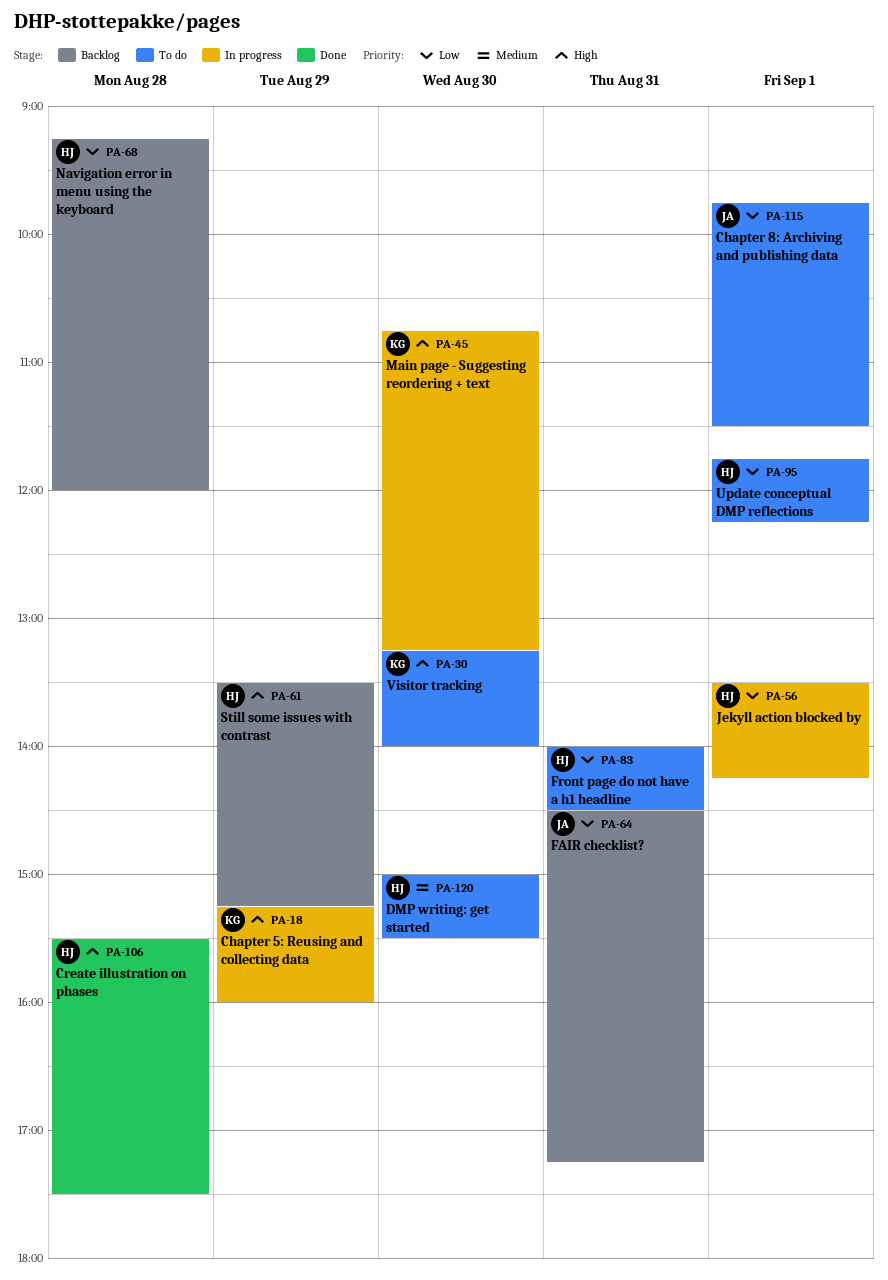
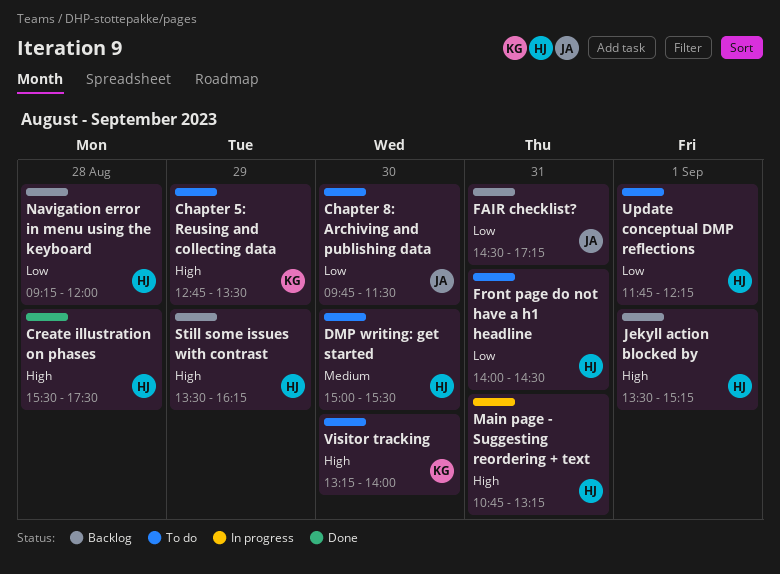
Chapter 5: Reusing and collecting data, status: In progress -> To do
Chapter 5: Reusing and collecting data, begins: 15:15 -> 12:45
Chapter 5: Reusing and collecting data, ends: 16:00 -> 13:30
Chapter 8: Archiving and publishing data, day: Sep 1 -> Aug 30
Jekyll action blocked by, status: In progress -> Backlog
Jekyll action blocked by, priority: Low -> High
Jekyll action blocked by, ends: 14:15 -> 15:15
Main page - Suggesting reordering + text, owner: KG -> HJ
Main page - Suggesting reordering + text, day: Aug 30 -> Aug 31
Still some issues with contrast, ends: 15:15 -> 16:15

